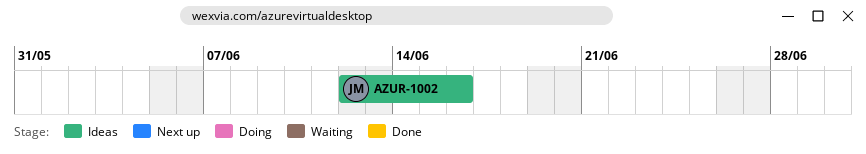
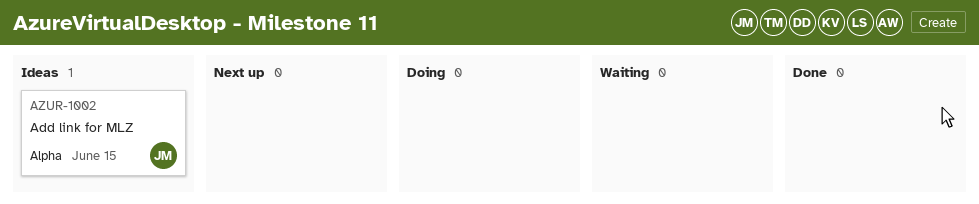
AZUR-1002, due: Jun 16 -> Jun 15

